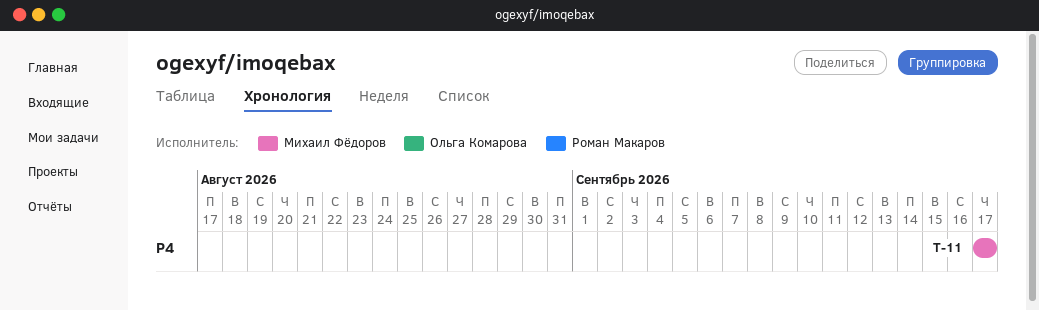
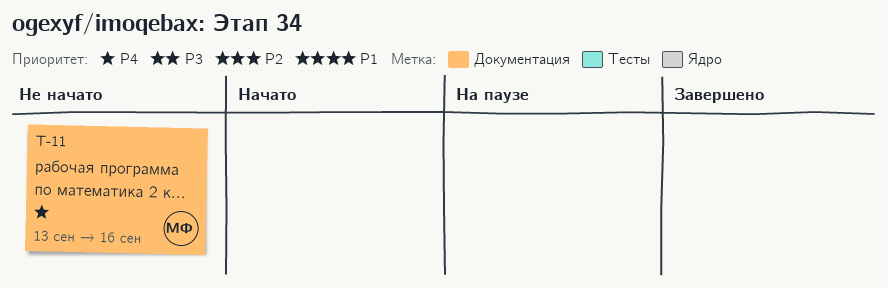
T-11, start: Sep 17 -> Sep 13
T-11, due: Sep 17 -> Sep 16

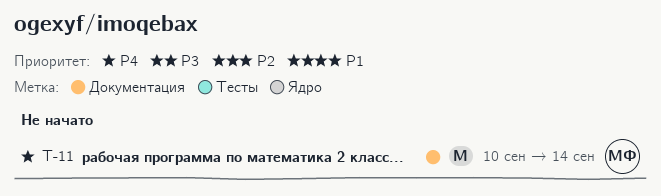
T-11, start: Sep 13 -> Sep 10
T-11, due: Sep 16 -> Sep 14

